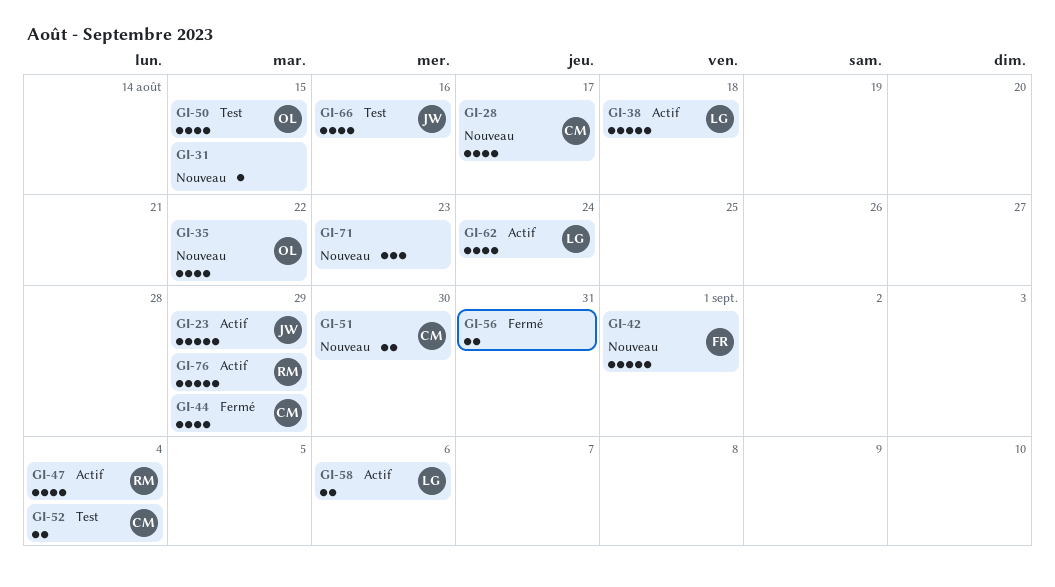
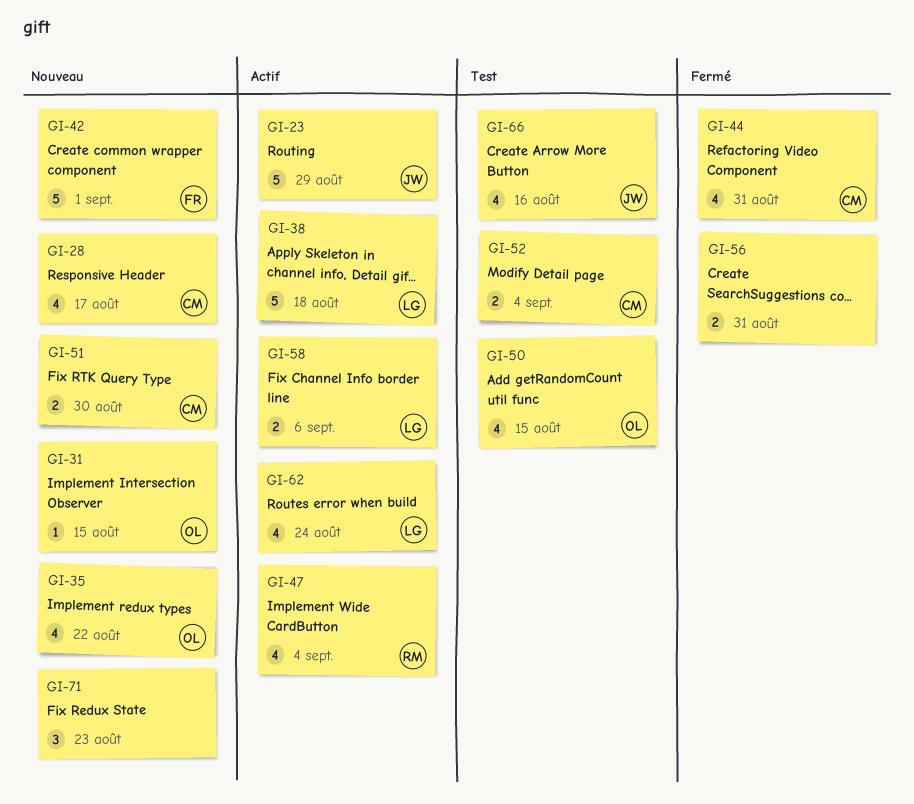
GI-31, owner: none -> OL
GI-44, due: Aug 29 -> Aug 31
GI-76: present -> none

